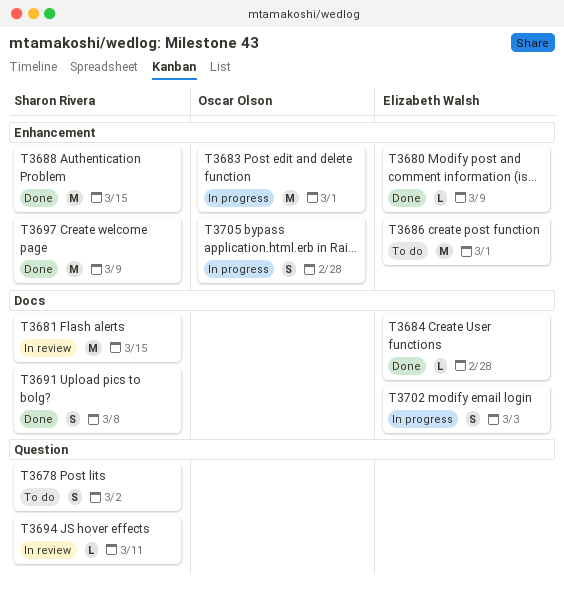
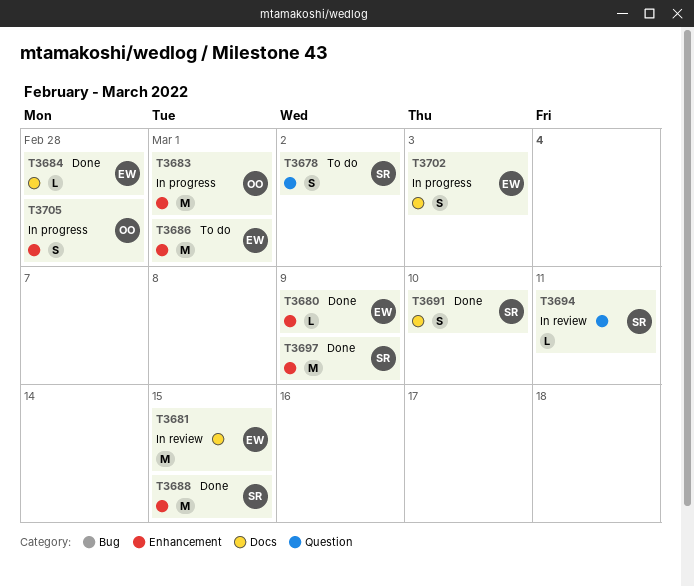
T3681, owner: Sharon Rivera -> Elizabeth Walsh
T3691, due: Mar 8 -> Mar 10

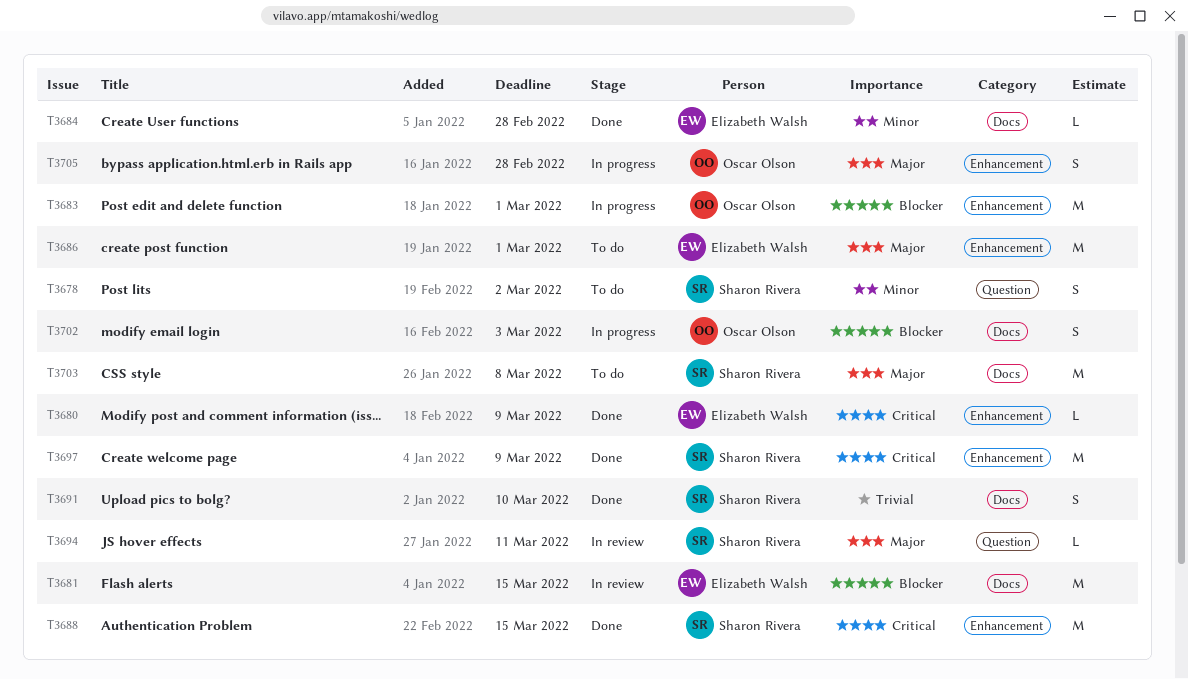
T3702, owner: Elizabeth Walsh -> Oscar Olson
T3703: none -> present

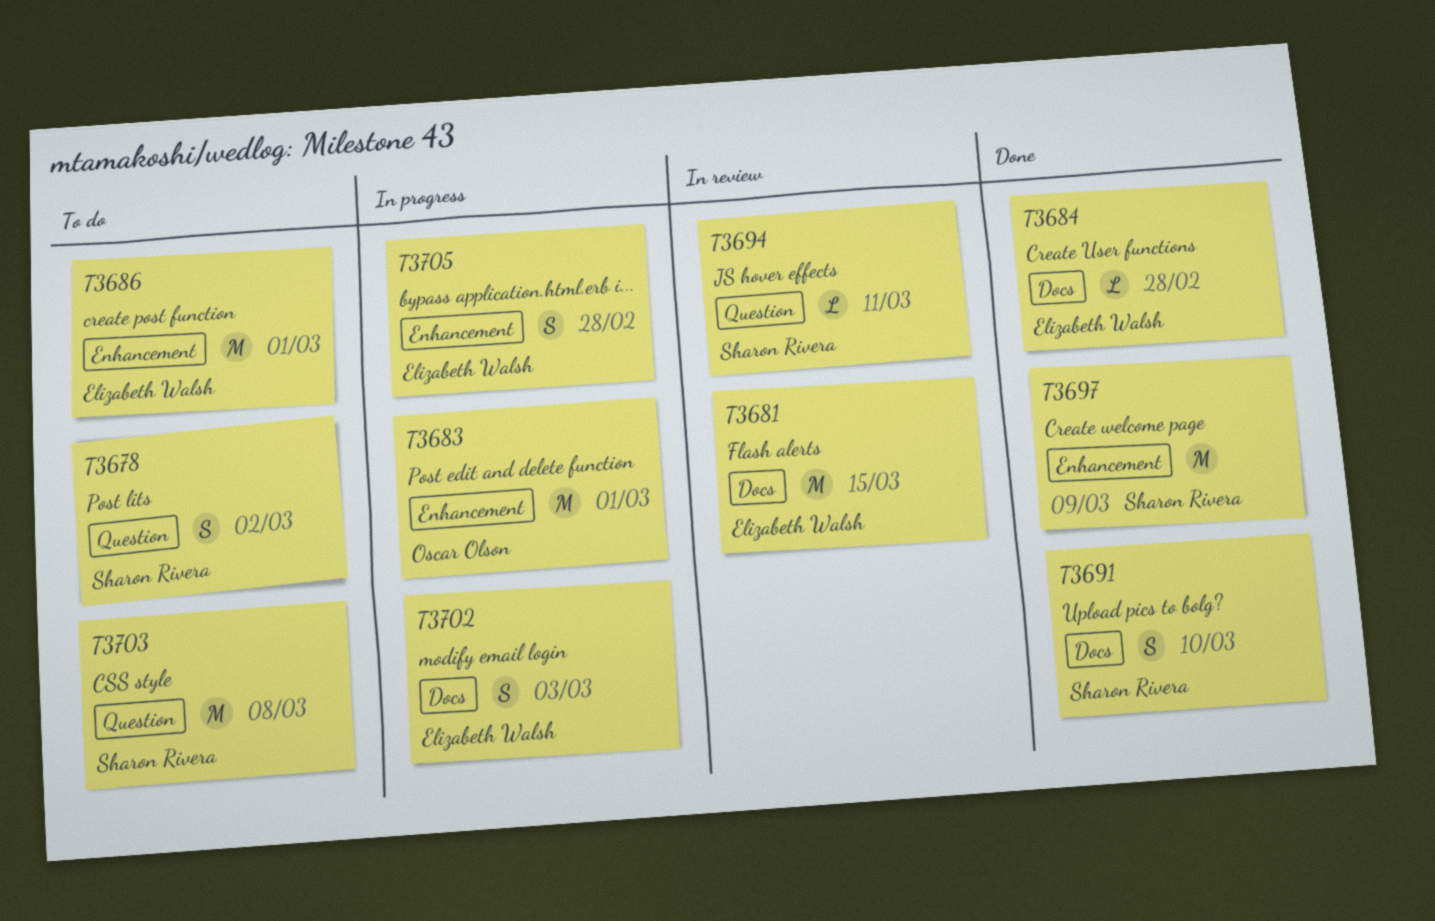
T3680: present -> none
T3688: present -> none
T3702, owner: Oscar Olson -> Elizabeth Walsh
T3703, label: Docs -> Question
T3705, owner: Oscar Olson -> Elizabeth Walsh

